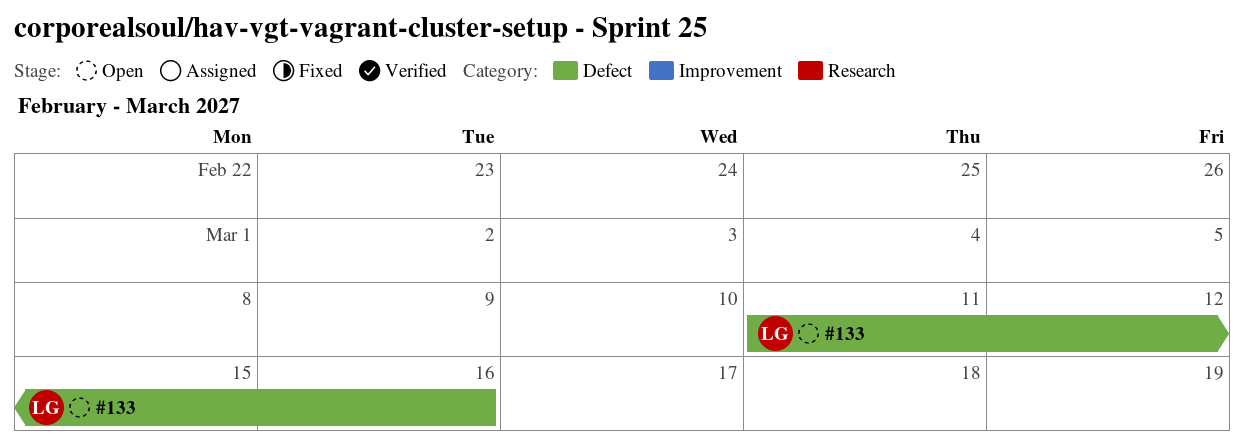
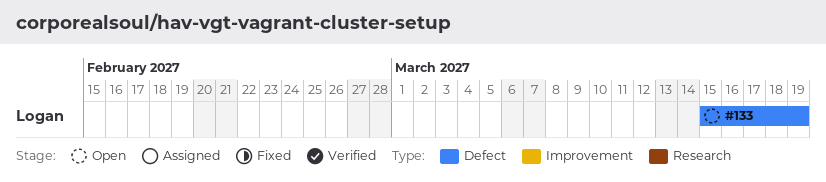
#133, start: Mar 11 -> Mar 15
#133, due: Mar 16 -> Mar 19

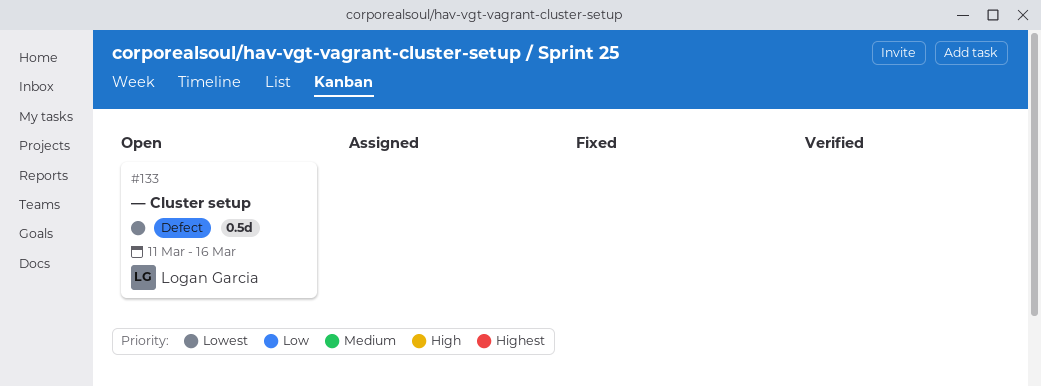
#133, start: Mar 15 -> Mar 11
#133, due: Mar 19 -> Mar 16

